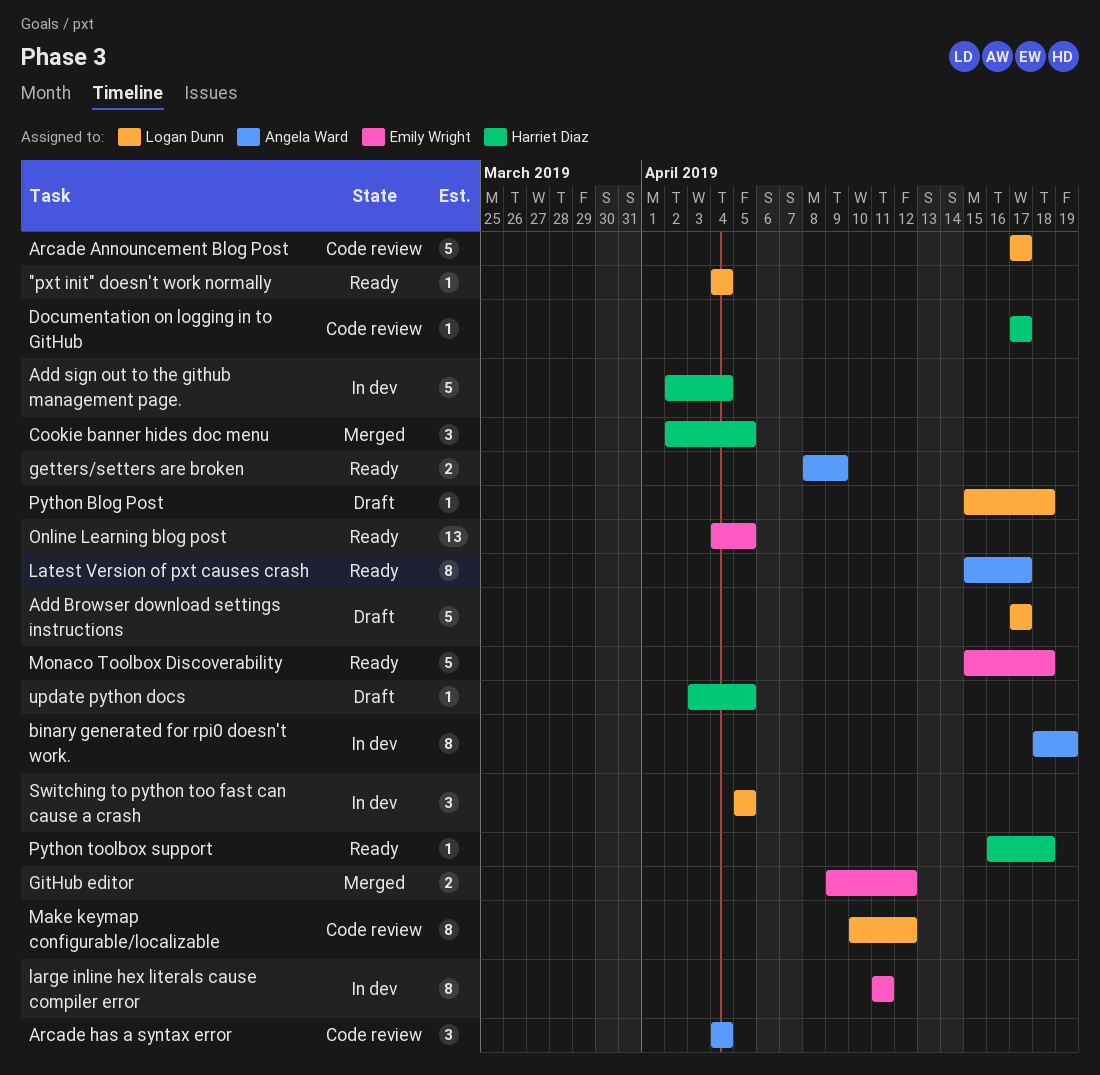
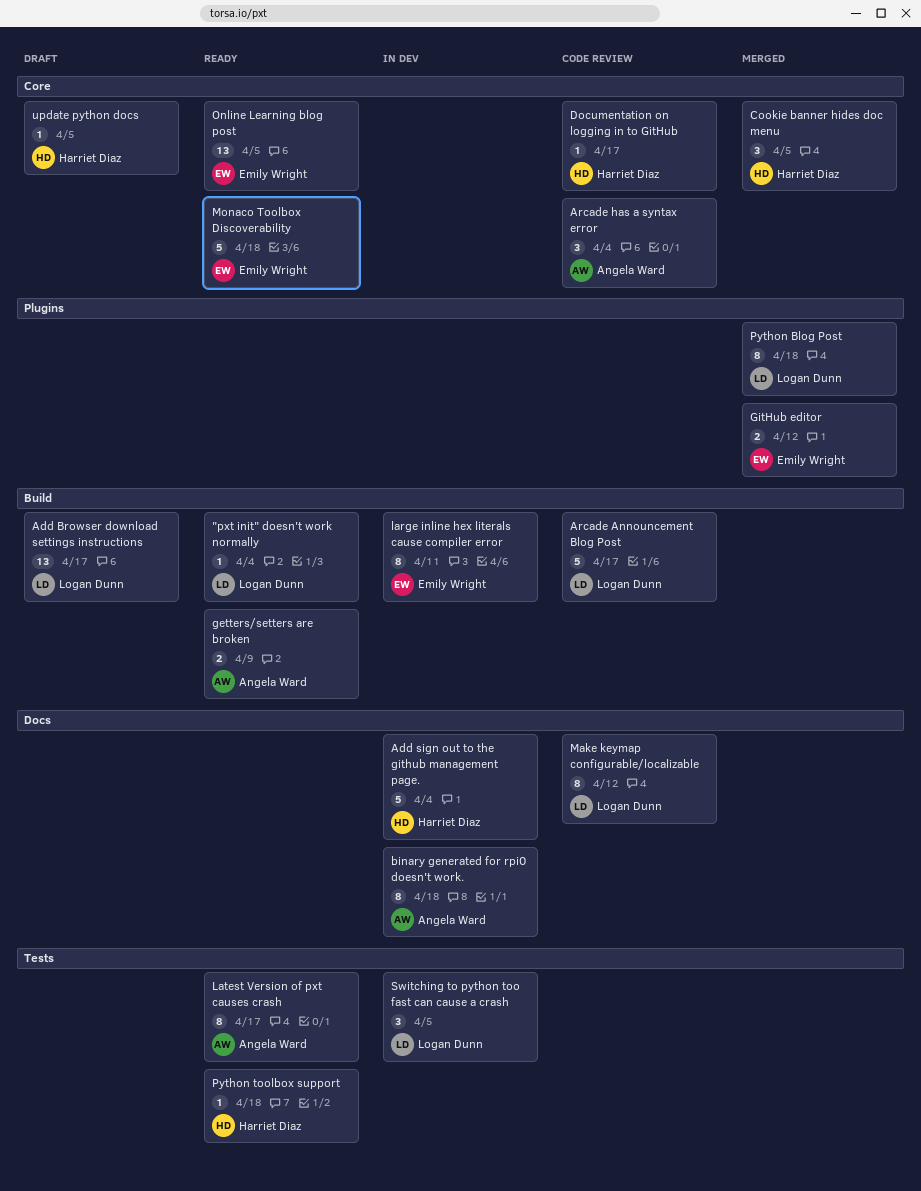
Add Browser download settings instructions, estimate: 5 -> 13
binary generated for rpi0 doesn't work., due: Apr 19 -> Apr 18
Python Blog Post, status: Draft -> Merged
Python Blog Post, estimate: 1 -> 8

